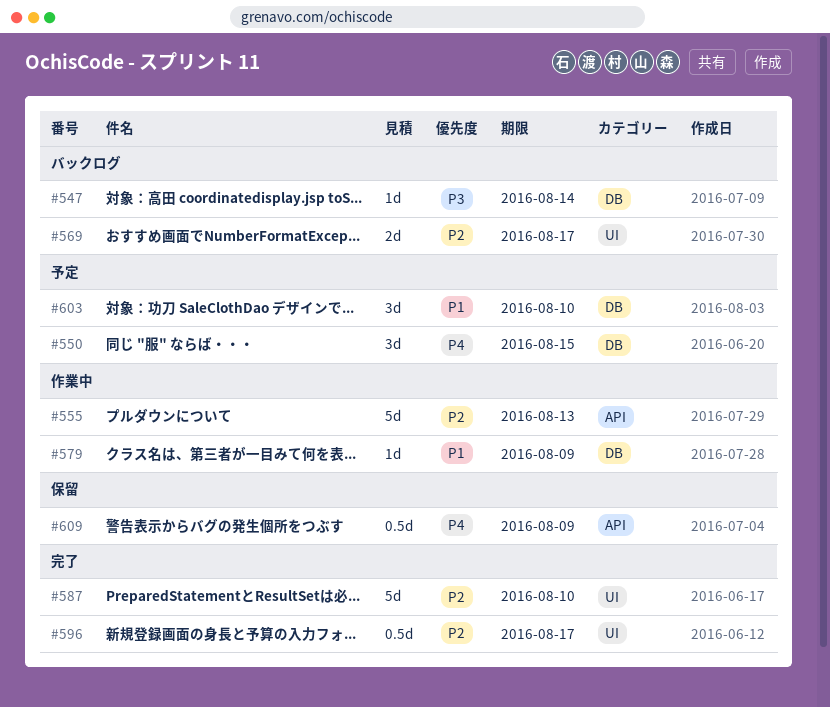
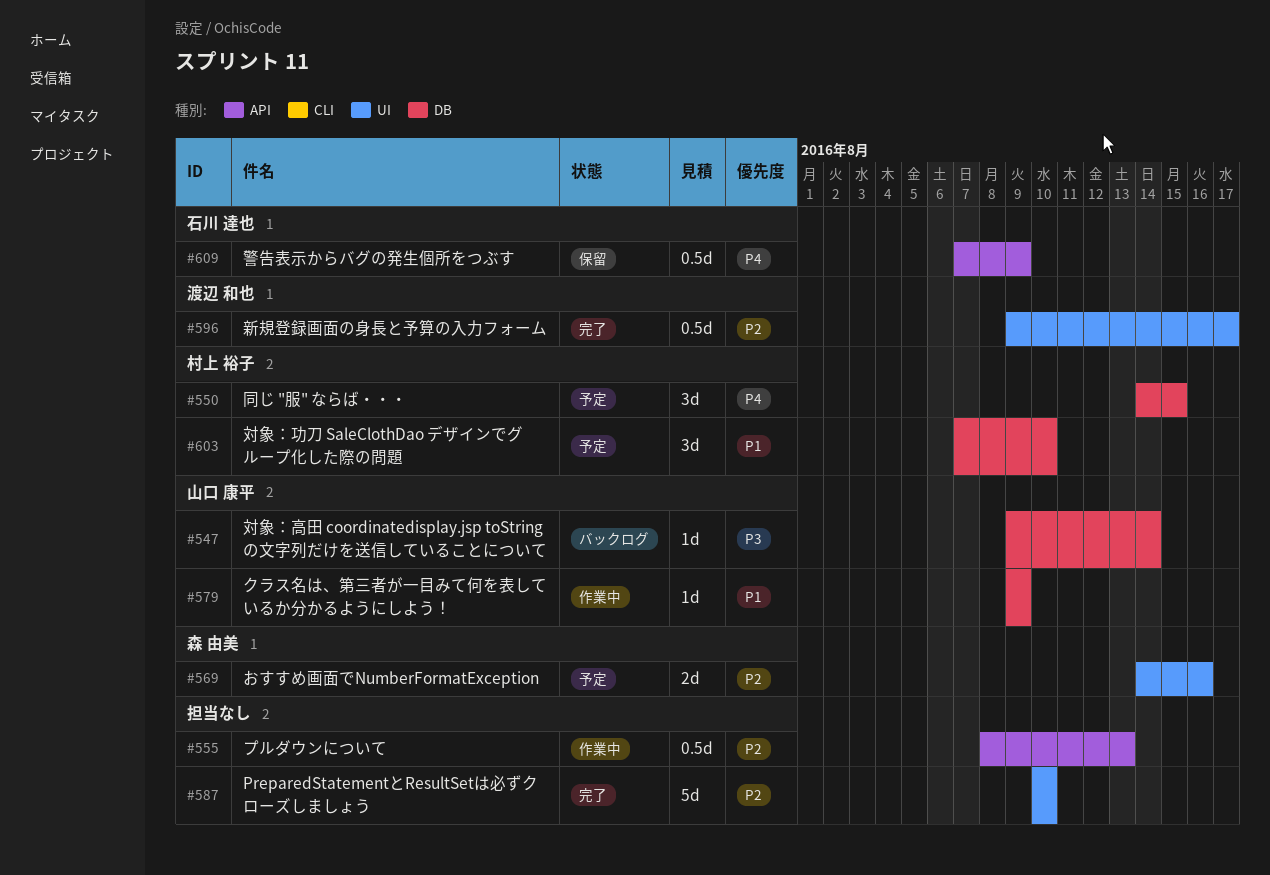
#555, estimate: 5d -> 0.5d
#569, status: バックログ -> 予定
#569, due: Aug 17 -> Aug 16

